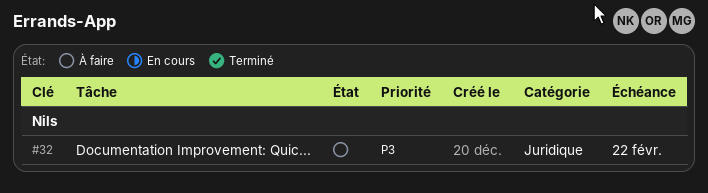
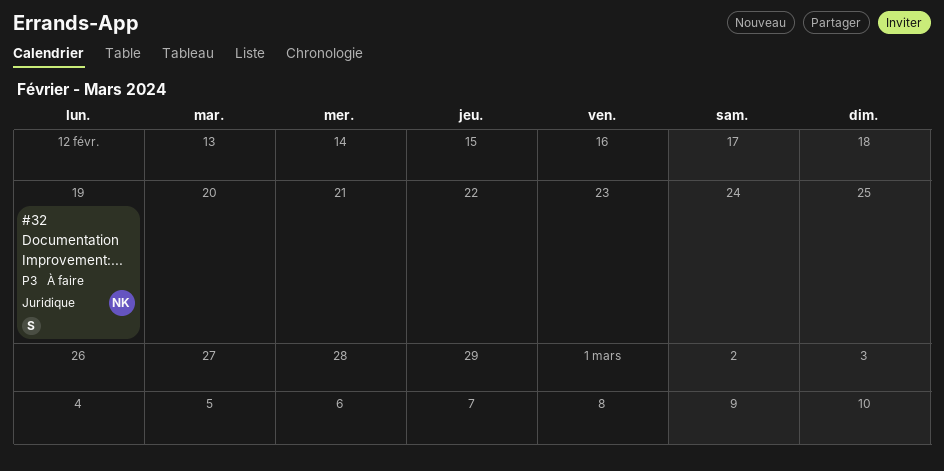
#32, due: Feb 22 -> Feb 19

